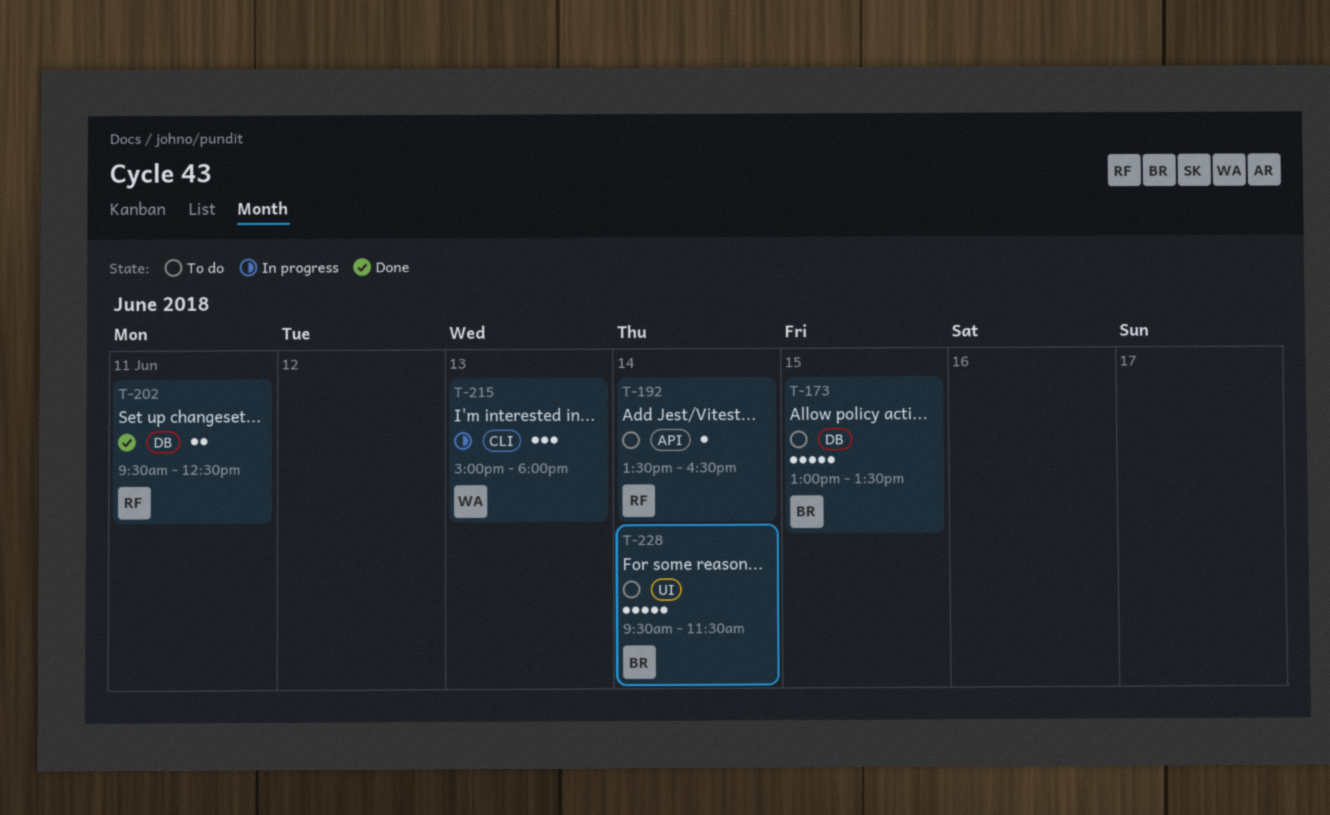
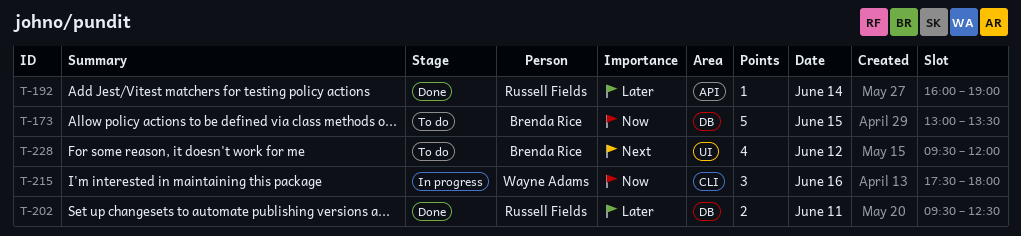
T-192, status: To do -> Done
T-192, begins: 13:30 -> 16:00
T-192, ends: 16:30 -> 19:00
T-215, day: Jun 13 -> Jun 16
T-215, begins: 15:00 -> 17:30
T-228, estimate: 5 -> 4
T-228, day: Jun 14 -> Jun 12
T-228, ends: 11:30 -> 12:00

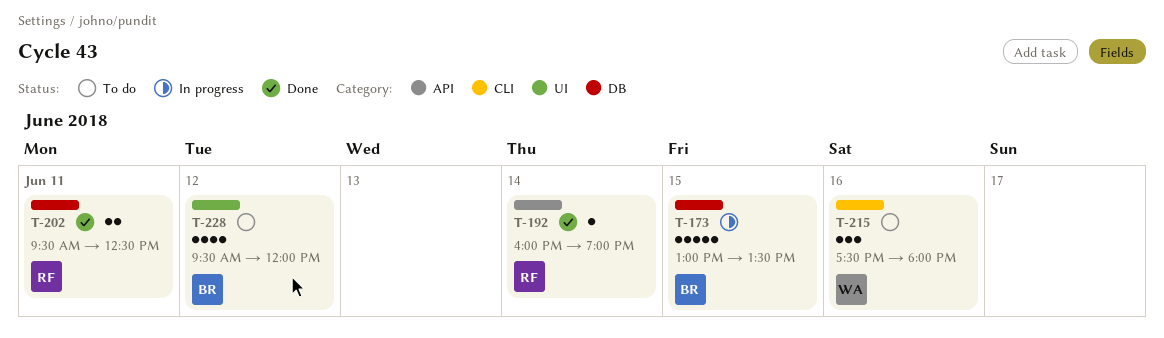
T-173, status: To do -> In progress
T-215, status: In progress -> To do

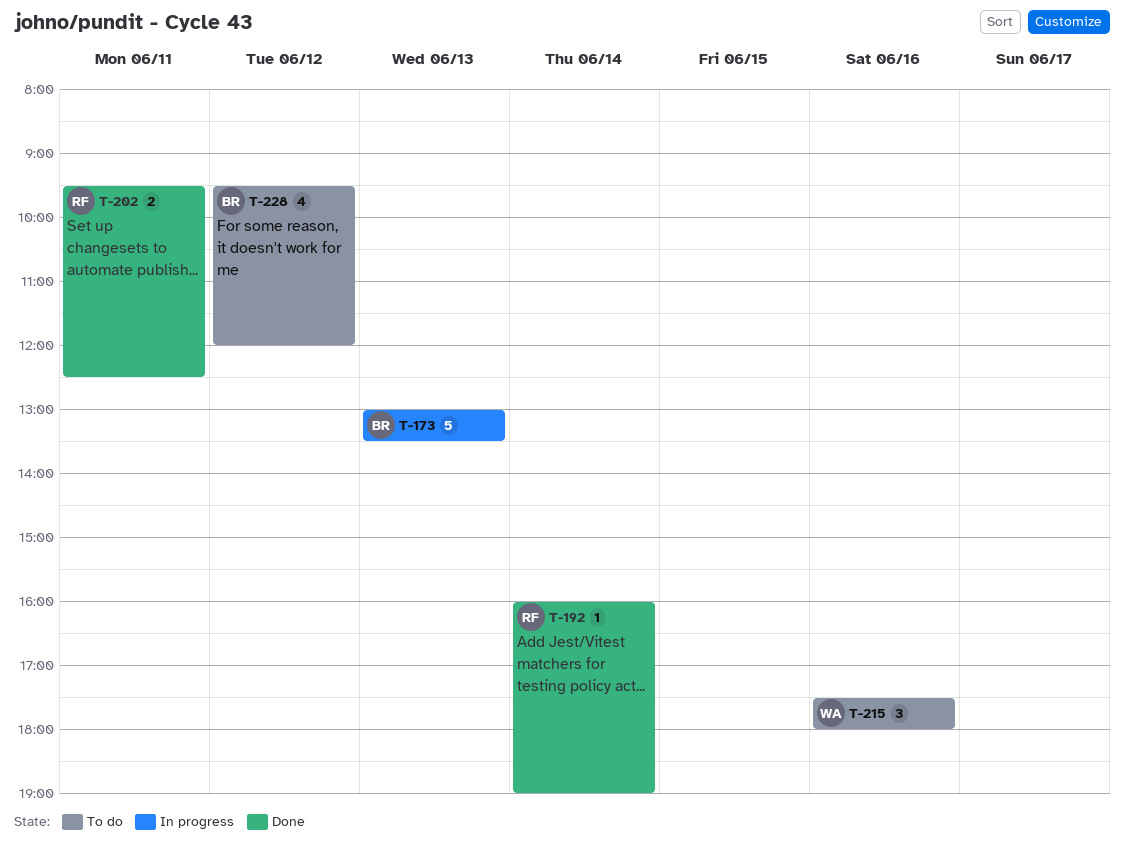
T-173, day: Jun 15 -> Jun 13

